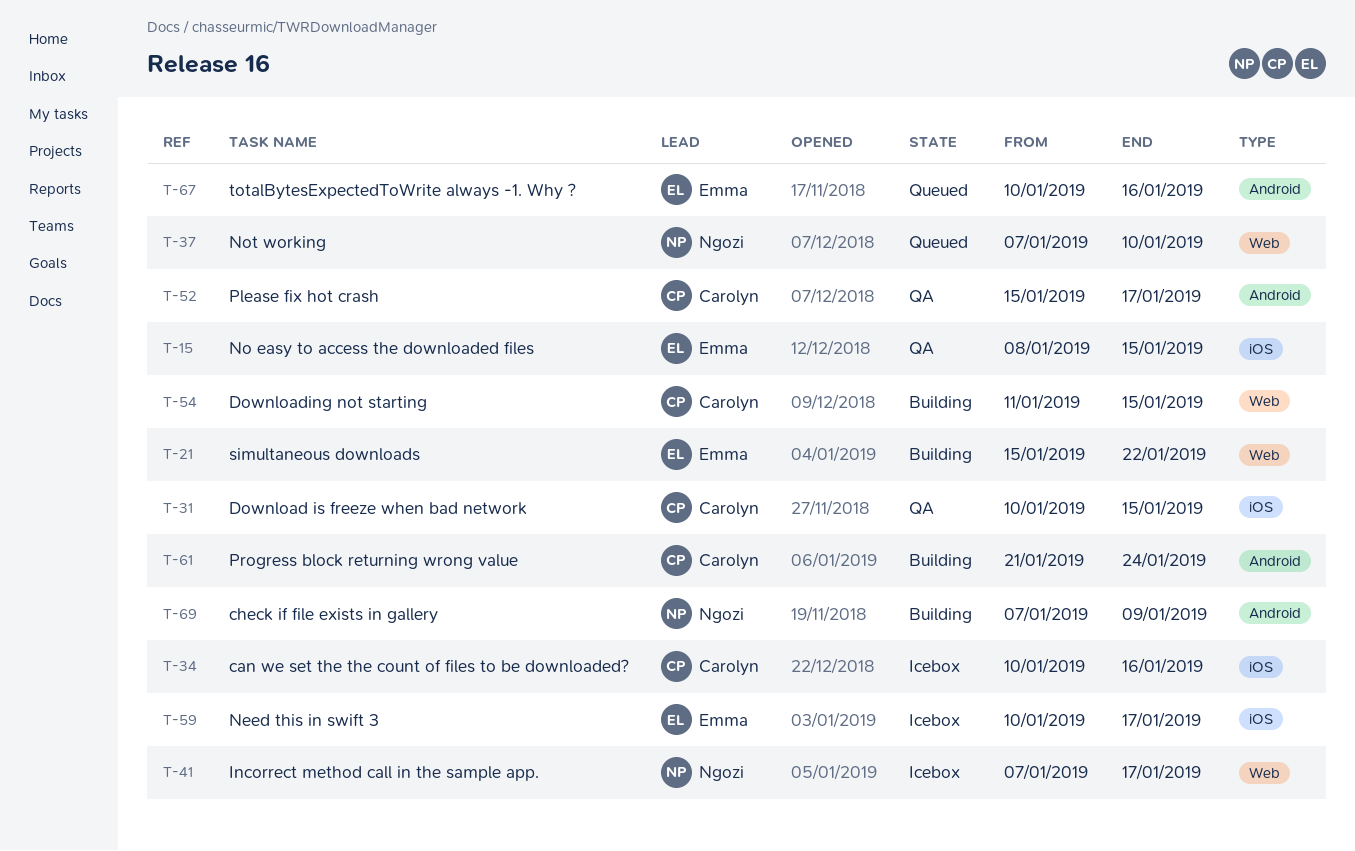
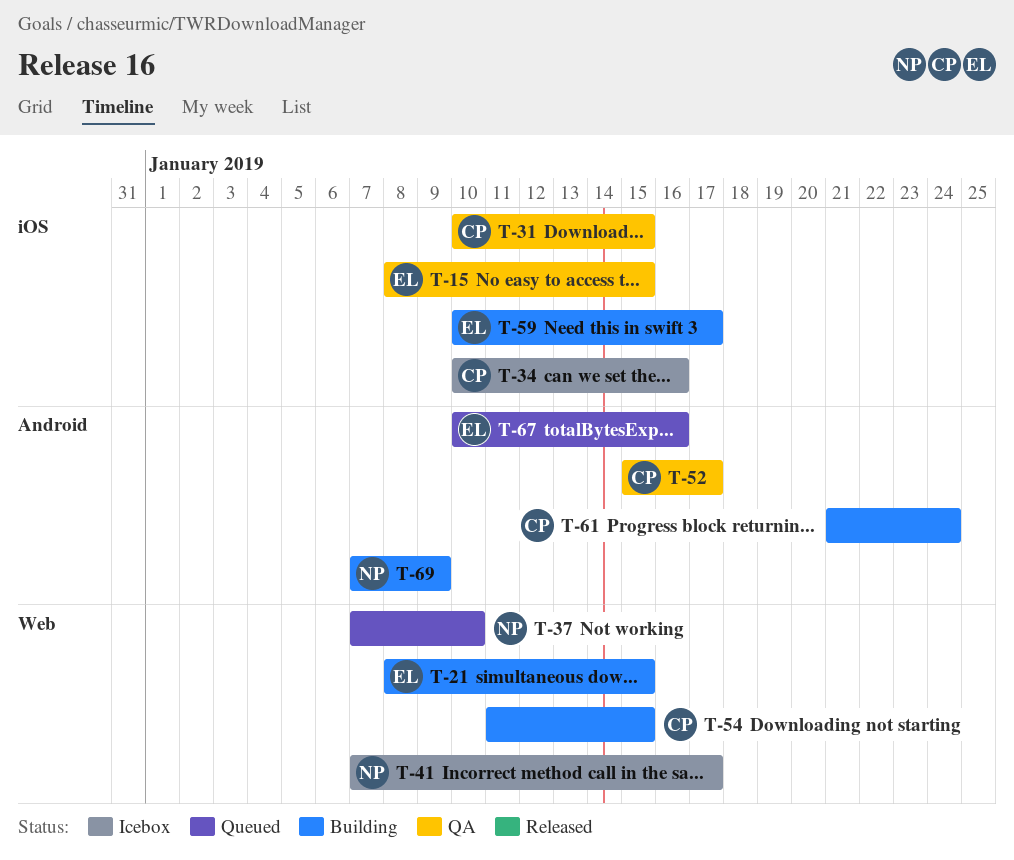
T-21, start: Jan 15 -> Jan 8
T-21, due: Jan 22 -> Jan 15
T-59, status: Icebox -> Building

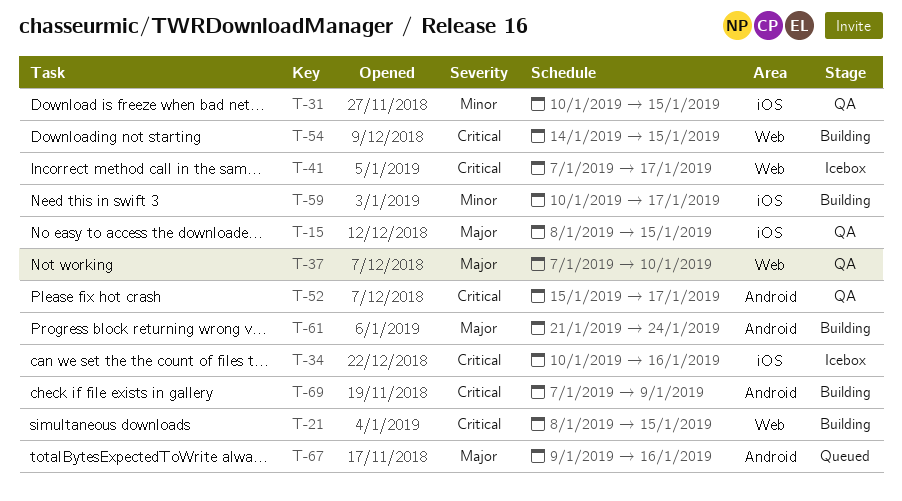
T-37, status: Queued -> QA
T-54, start: Jan 11 -> Jan 14
T-67, start: Jan 10 -> Jan 9

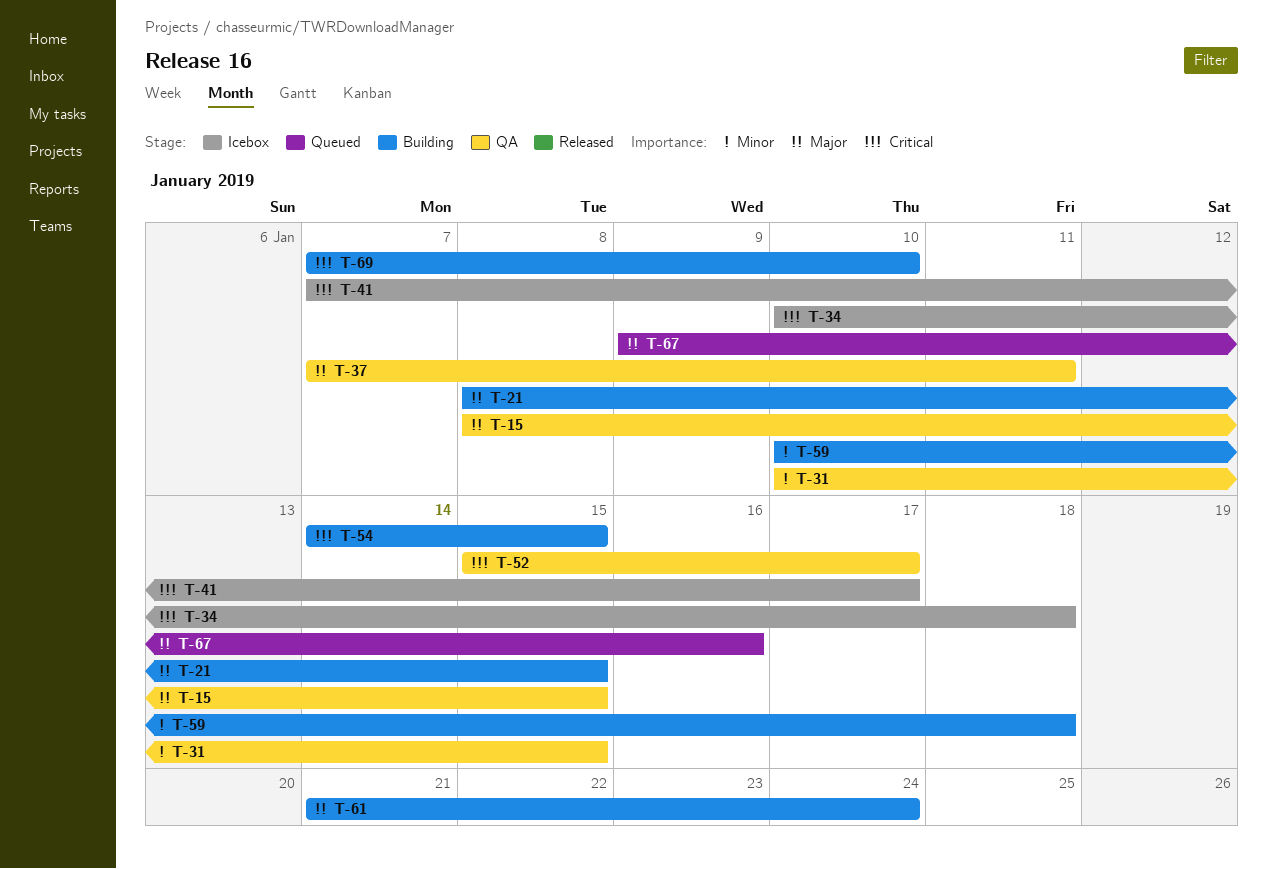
T-21, priority: Critical -> Major
T-34, due: Jan 16 -> Jan 18
T-37, due: Jan 10 -> Jan 11
T-59, due: Jan 17 -> Jan 18
T-69, due: Jan 9 -> Jan 10

